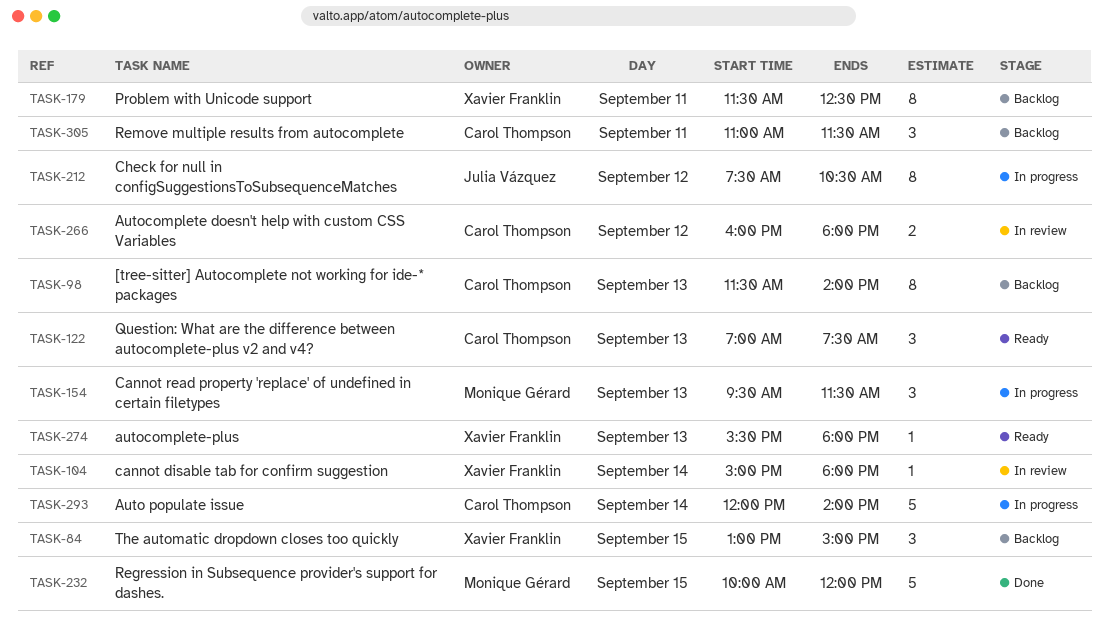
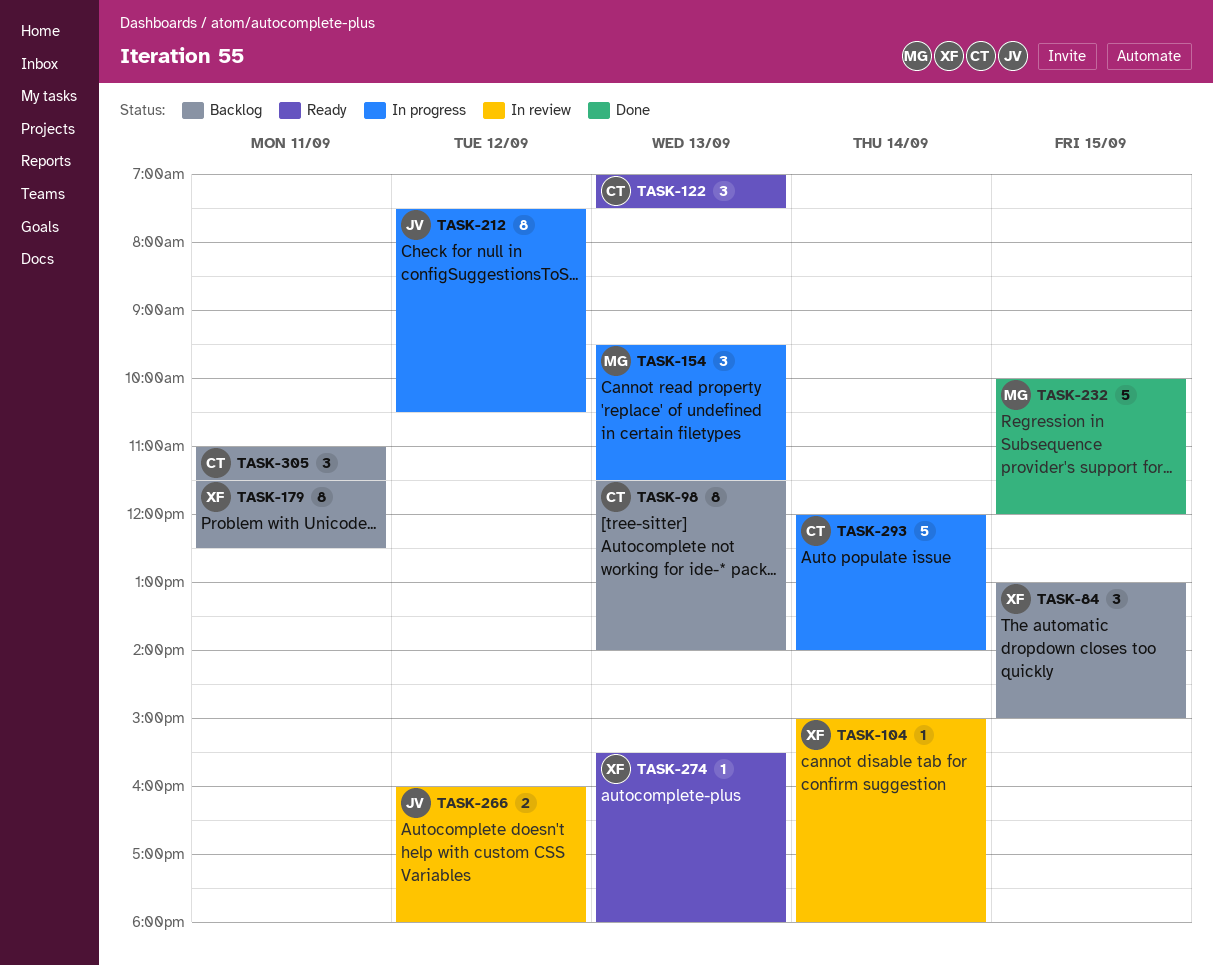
TASK-266, owner: Carol Thompson -> Julia Vázquez

